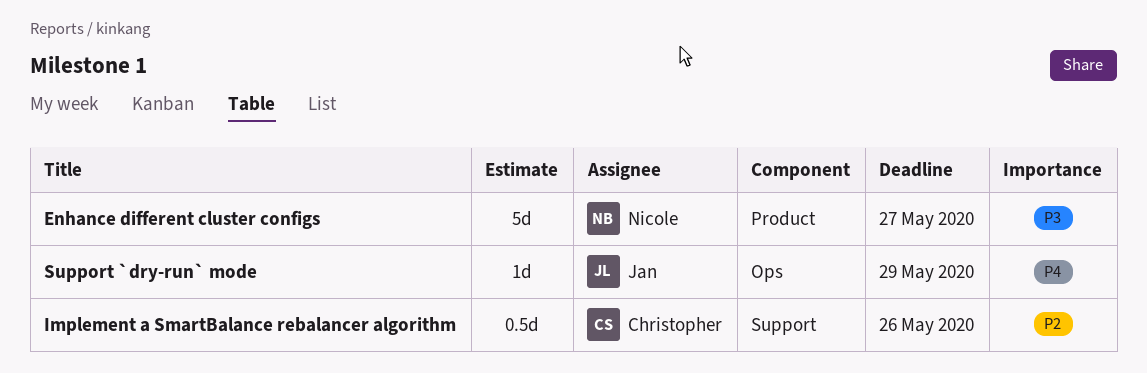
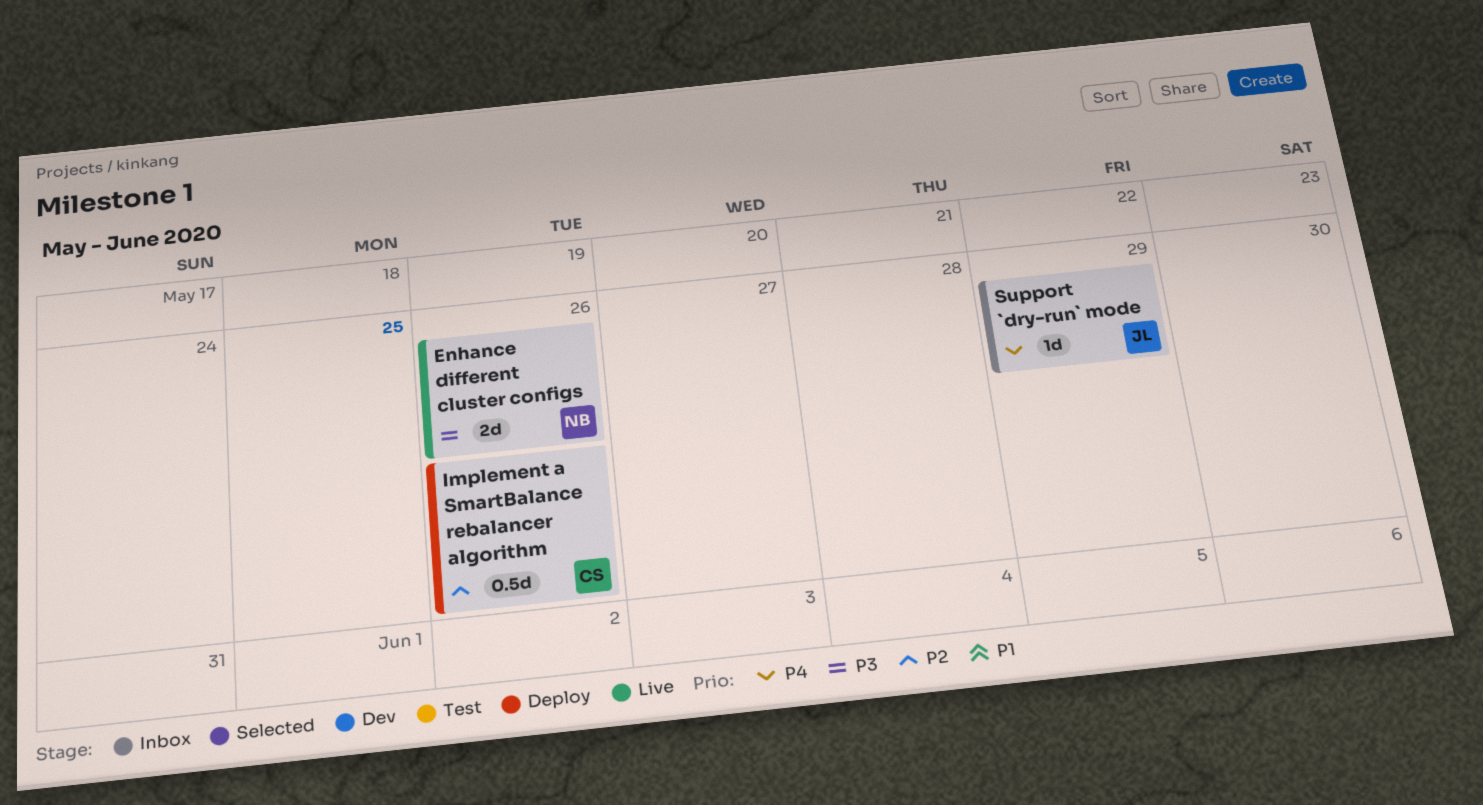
Enhance different cluster configs, estimate: 5d -> 2d
Enhance different cluster configs, due: May 27 -> May 26

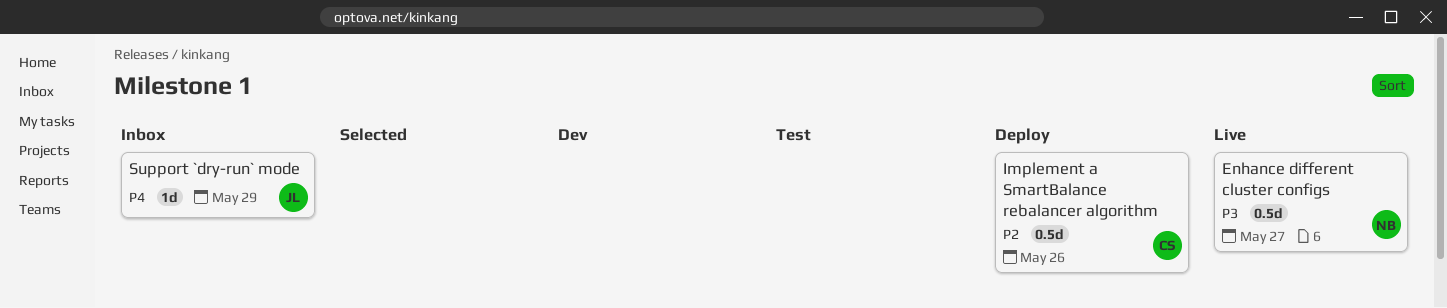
Enhance different cluster configs, estimate: 2d -> 0.5d
Enhance different cluster configs, due: May 26 -> May 27

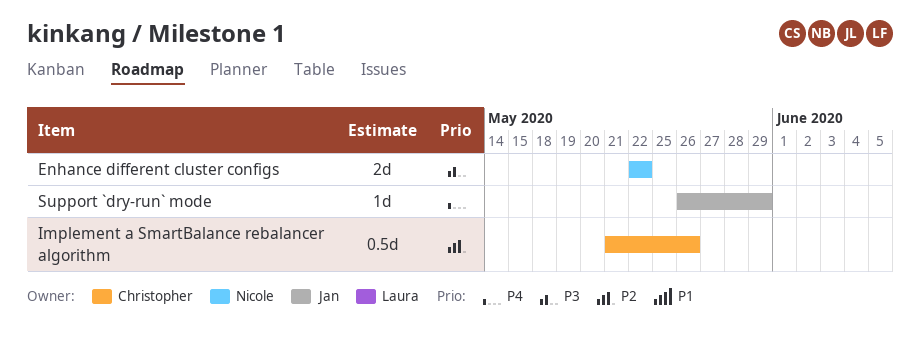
Enhance different cluster configs, estimate: 0.5d -> 2d
Enhance different cluster configs, due: May 27 -> May 22

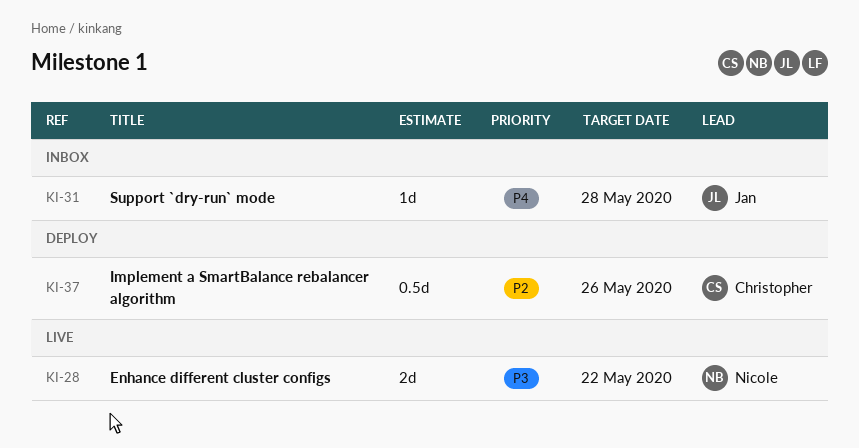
Support `dry-run` mode, due: May 29 -> May 28

